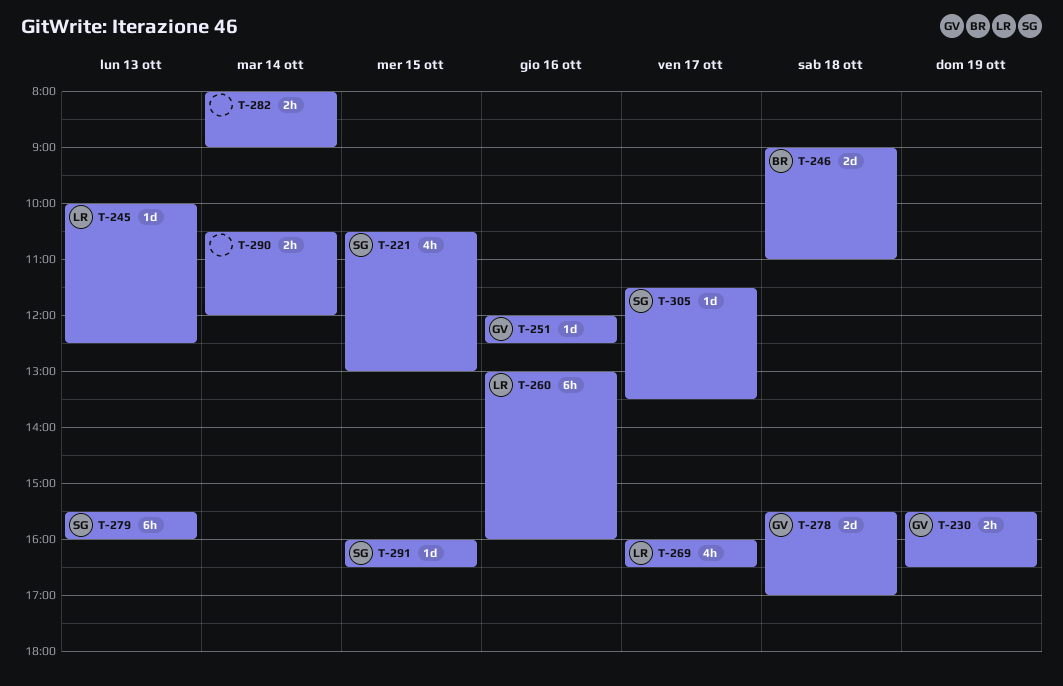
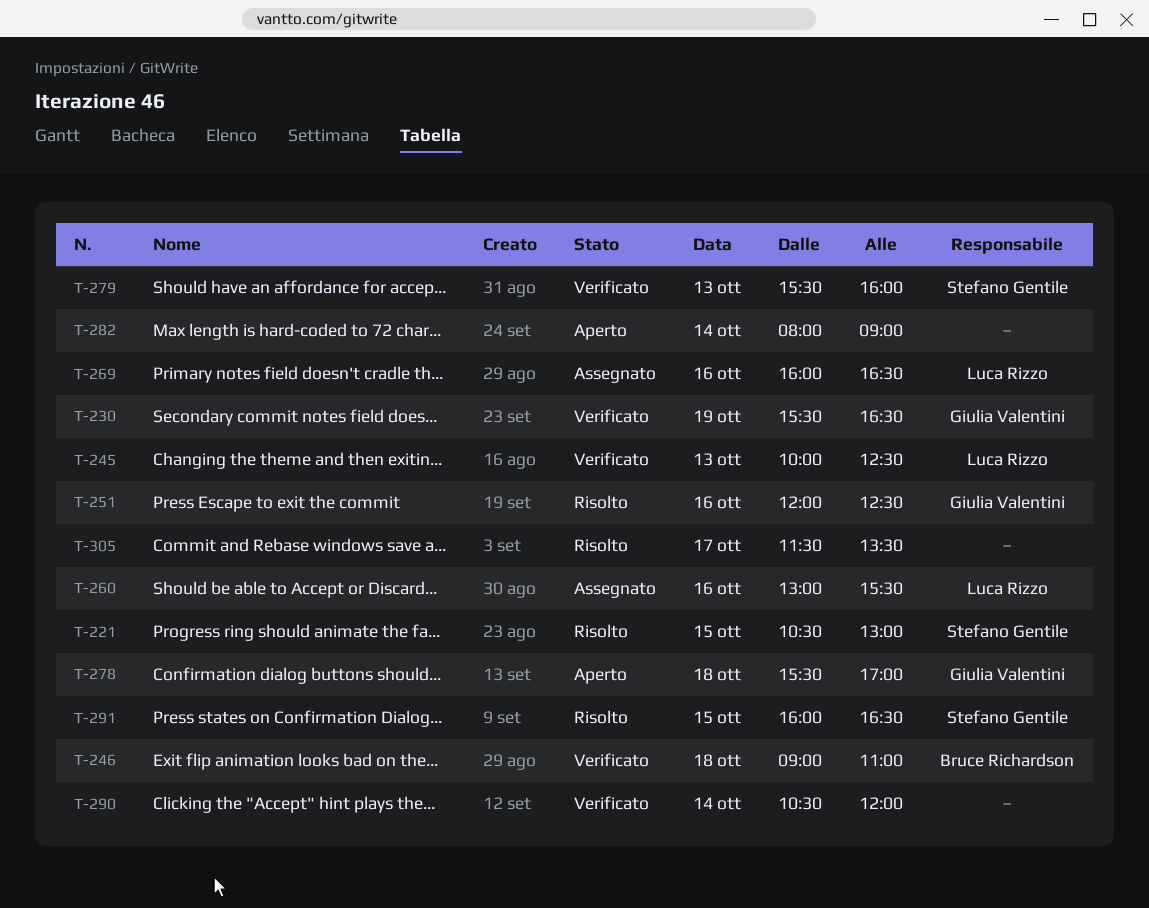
T-260, ends: 16:00 -> 15:30
T-269, day: Oct 17 -> Oct 16
T-305, owner: Stefano Gentile -> none

